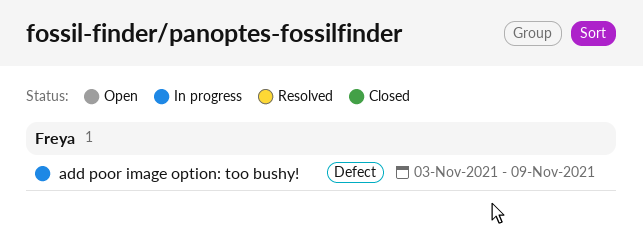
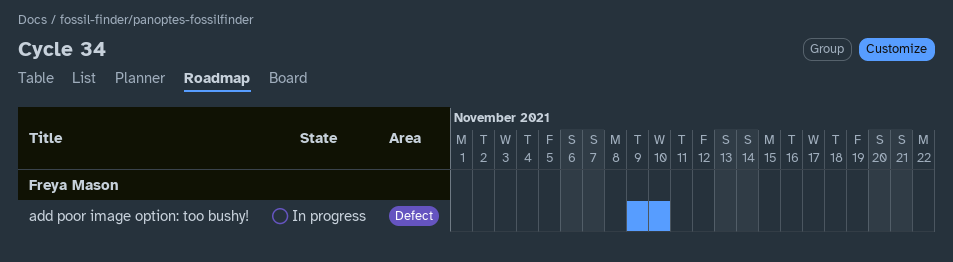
add poor image option: too bushy!, start: Nov 3 -> Nov 9
add poor image option: too bushy!, due: Nov 9 -> Nov 10

